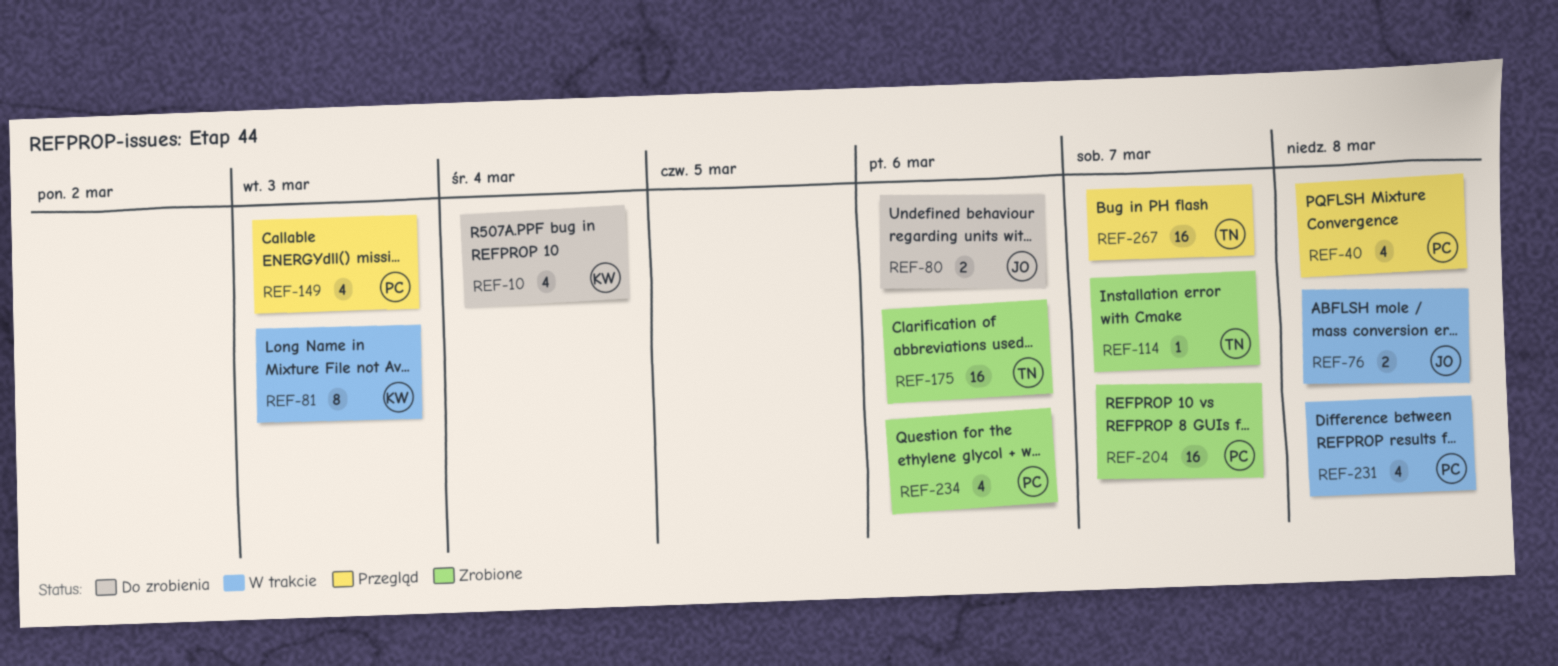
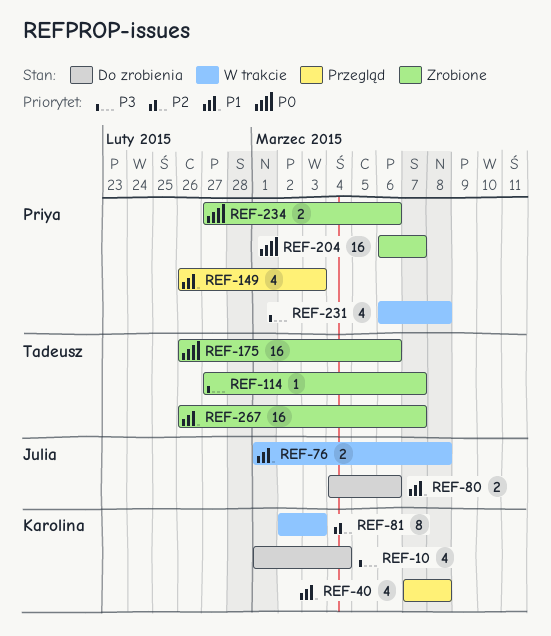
REF-40, owner: Priya -> Karolina
REF-234, estimate: 4 -> 2
REF-267, status: Przegląd -> Zrobione

